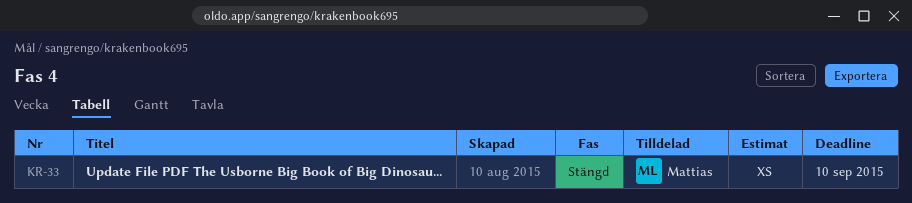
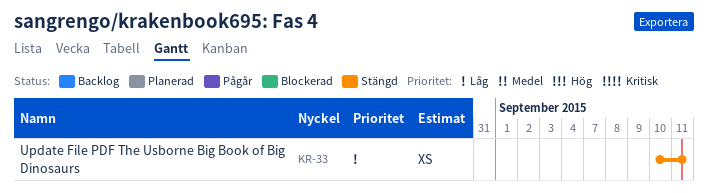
KR-33, due: Sep 10 -> Sep 11

